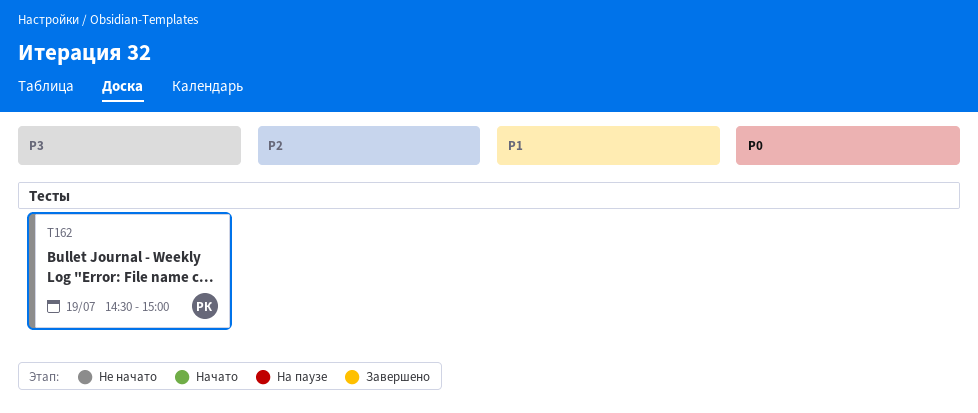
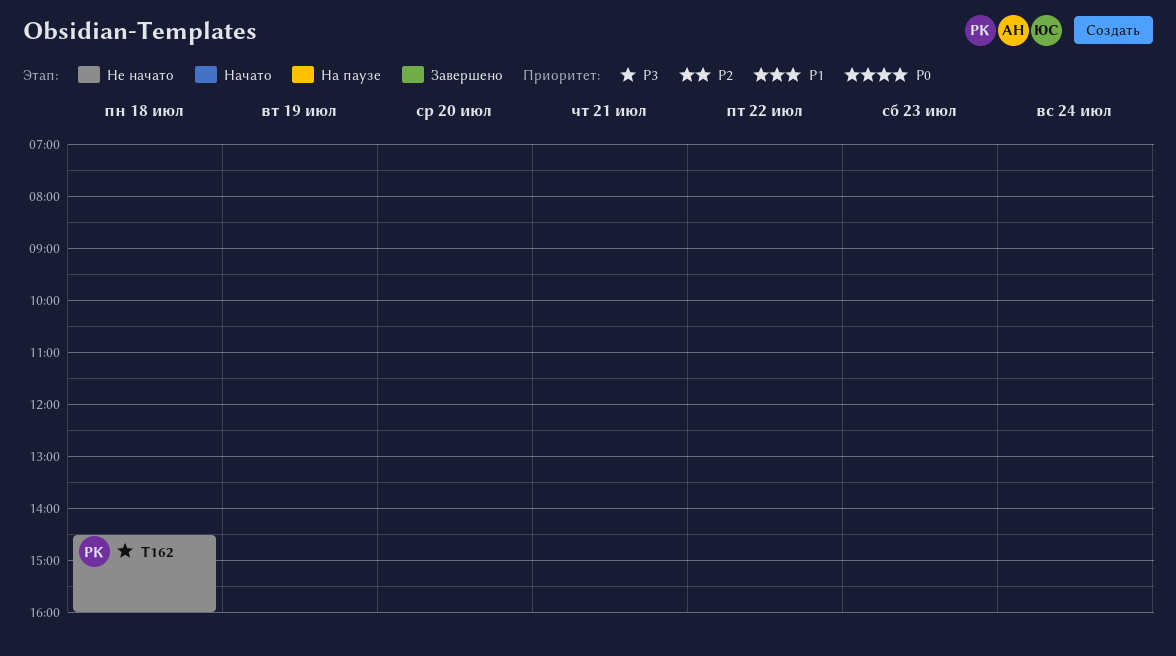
T162, day: Jul 19 -> Jul 18
T162, ends: 15:00 -> 16:00

